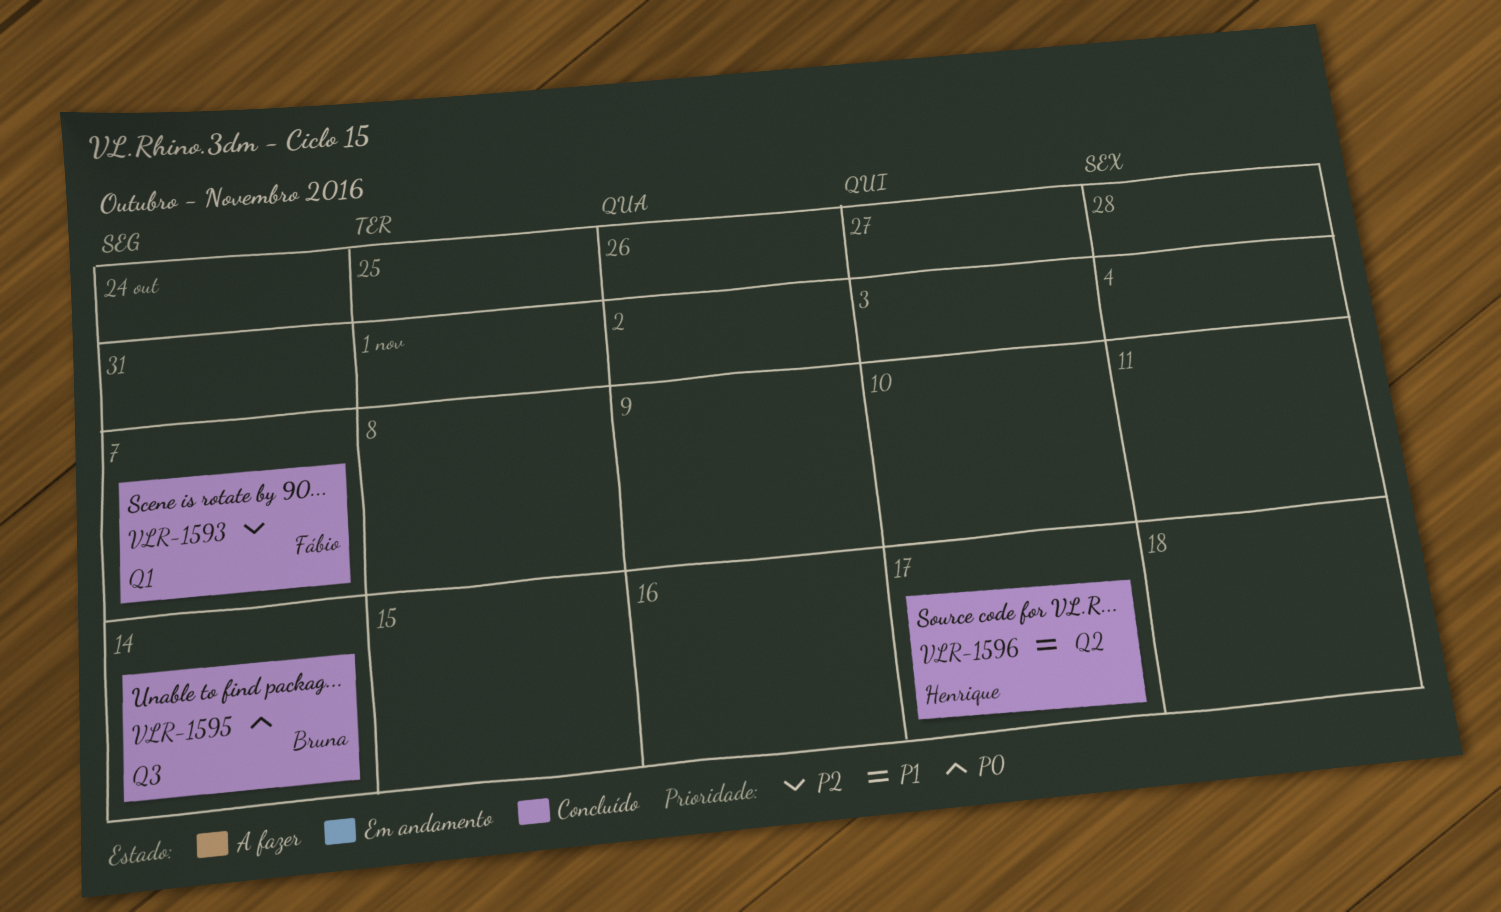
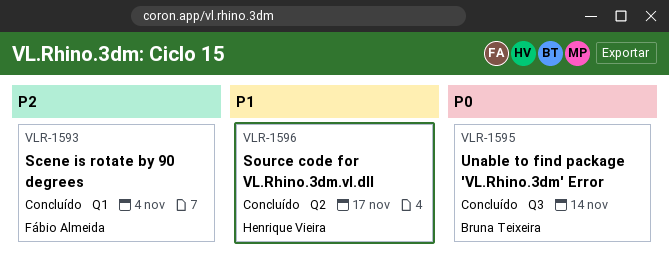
VLR-1593, due: Nov 7 -> Nov 4

